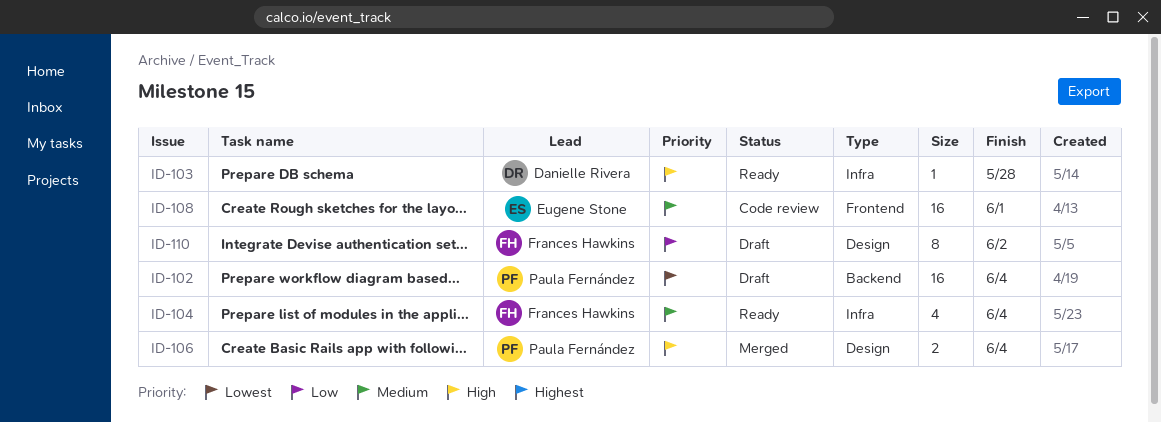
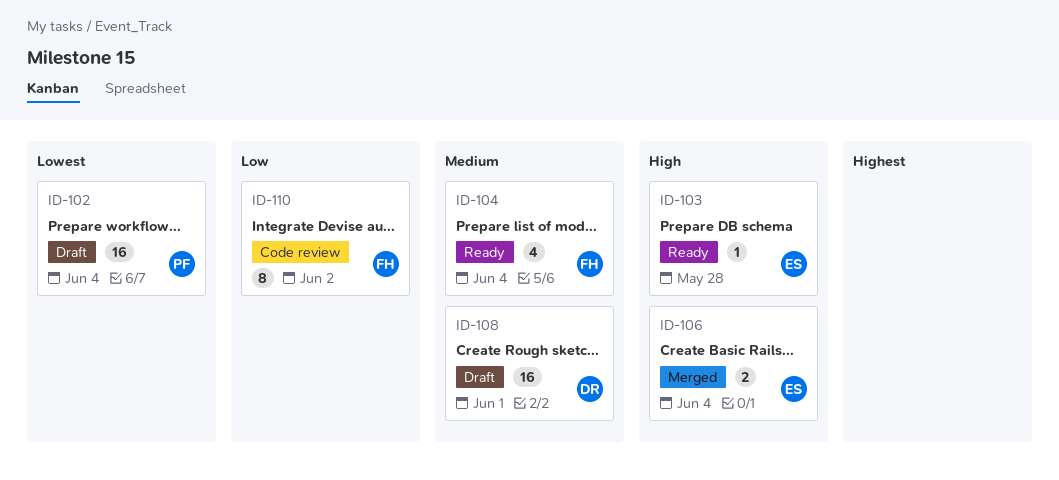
ID-103, owner: Danielle Rivera -> Eugene Stone
ID-106, owner: Paula Fernández -> Eugene Stone
ID-108, status: Code review -> Draft
ID-108, owner: Eugene Stone -> Danielle Rivera
ID-110, status: Draft -> Code review

